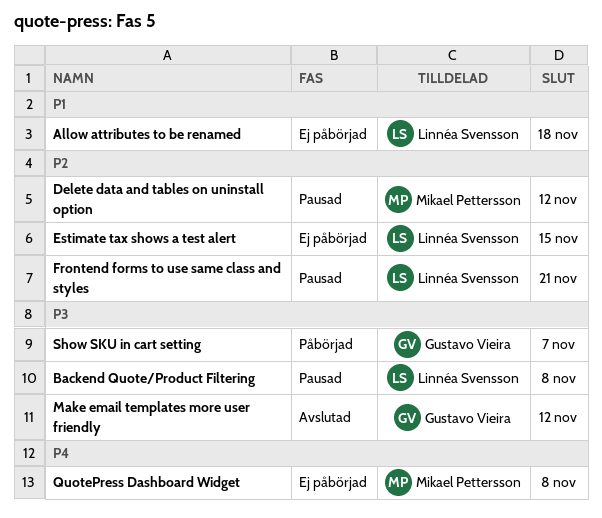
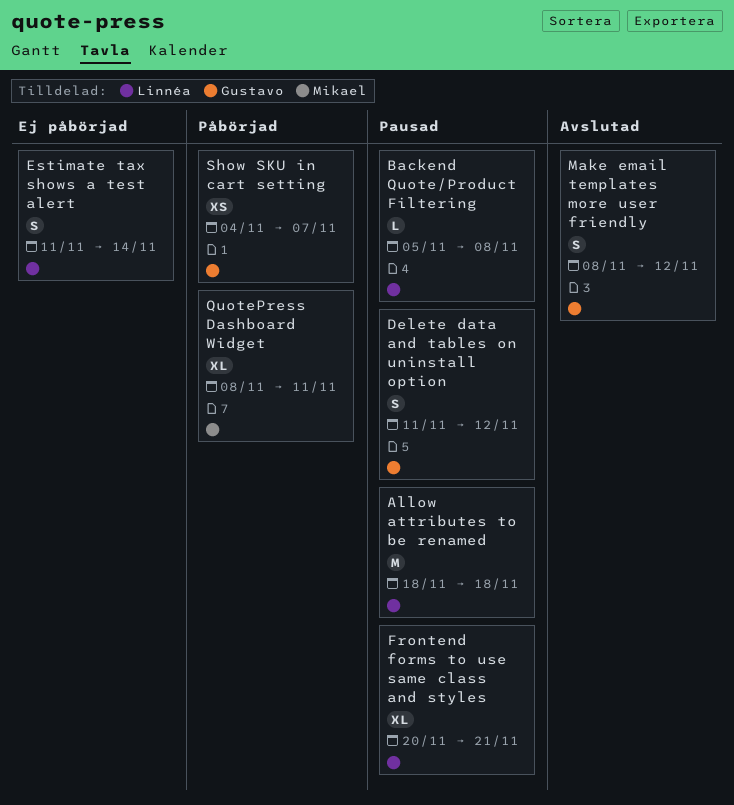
Allow attributes to be renamed, status: Ej påbörjad -> Pausad
Delete data and tables on uninstall option, owner: Mikael Pettersson -> Gustavo Vieira
Estimate tax shows a test alert, due: Nov 15 -> Nov 14
QuotePress Dashboard Widget, status: Ej påbörjad -> Påbörjad
QuotePress Dashboard Widget, due: Nov 8 -> Nov 11

